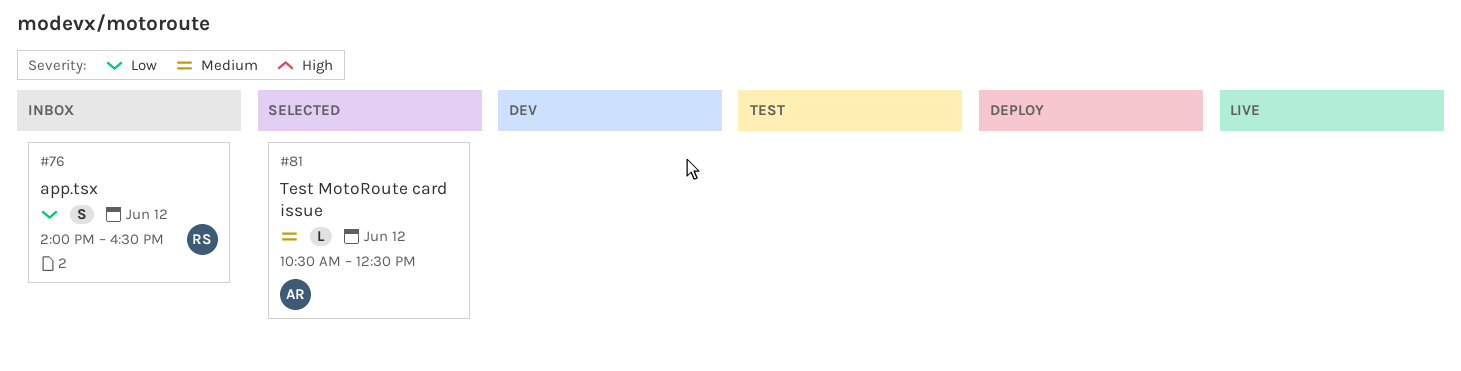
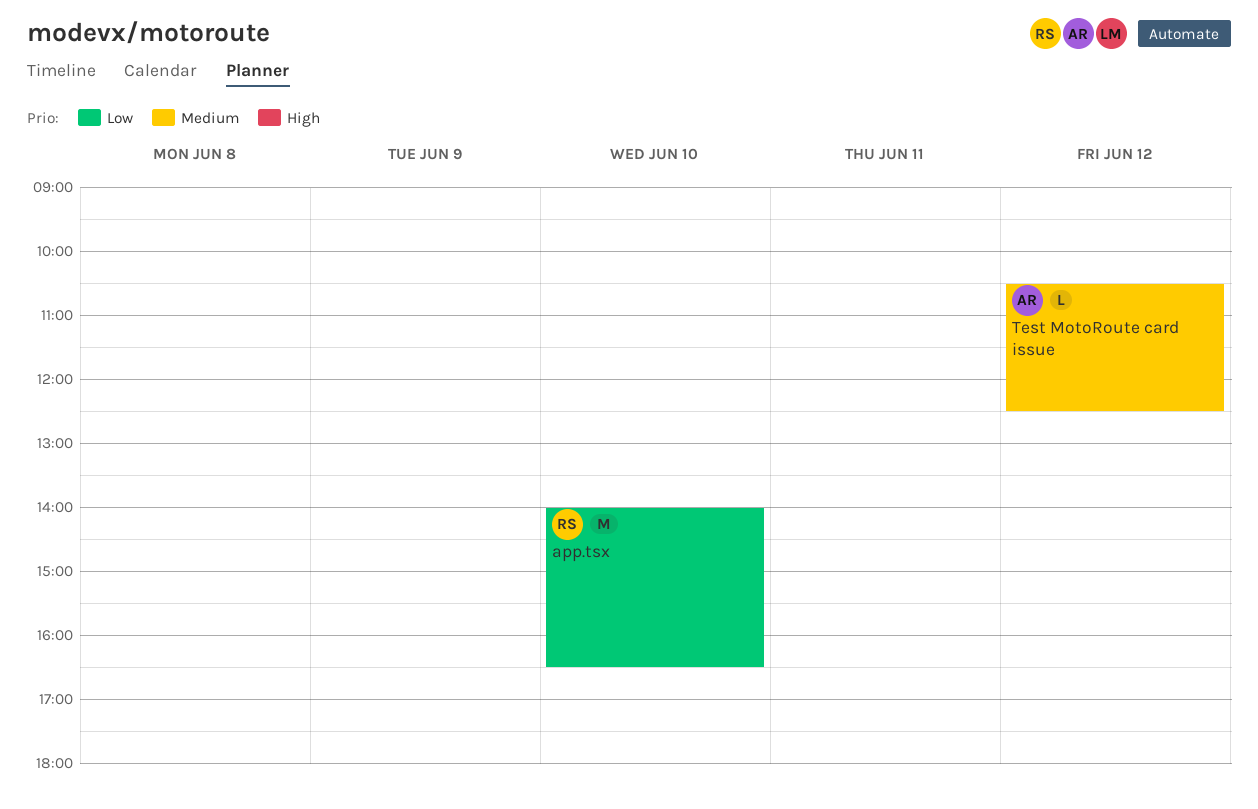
app.tsx, estimate: S -> M
app.tsx, day: Jun 12 -> Jun 10

